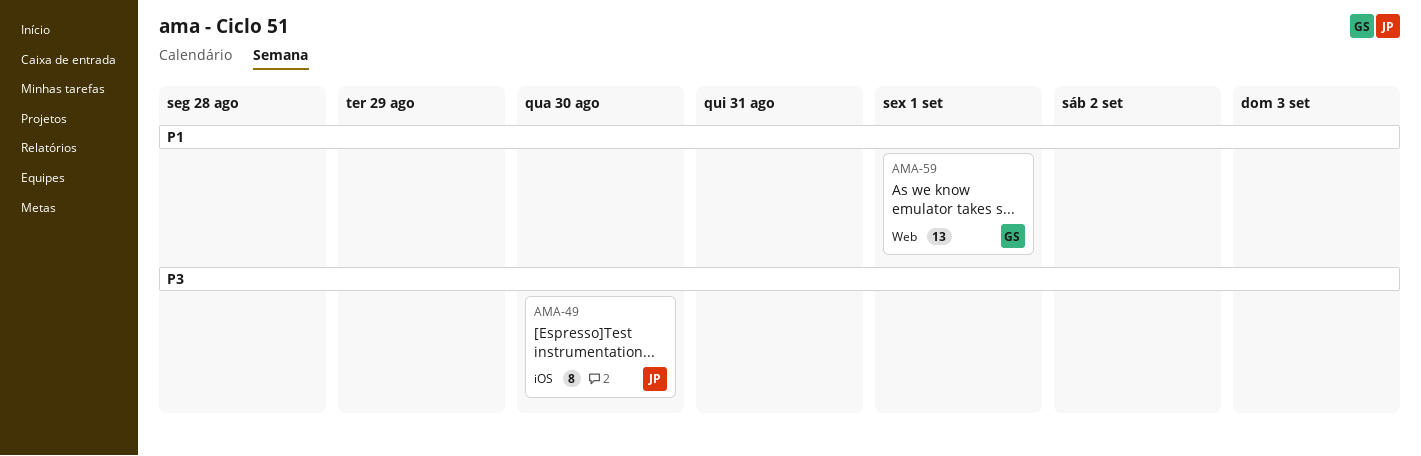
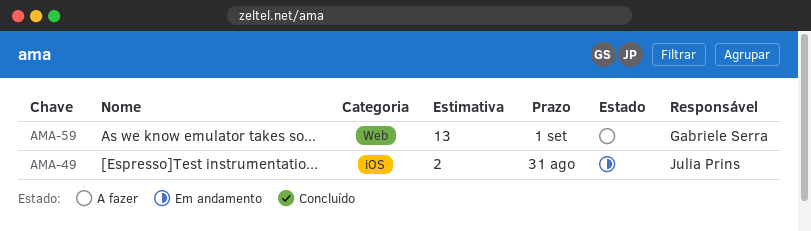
AMA-49, estimate: 8 -> 2
AMA-49, due: Aug 30 -> Aug 31

